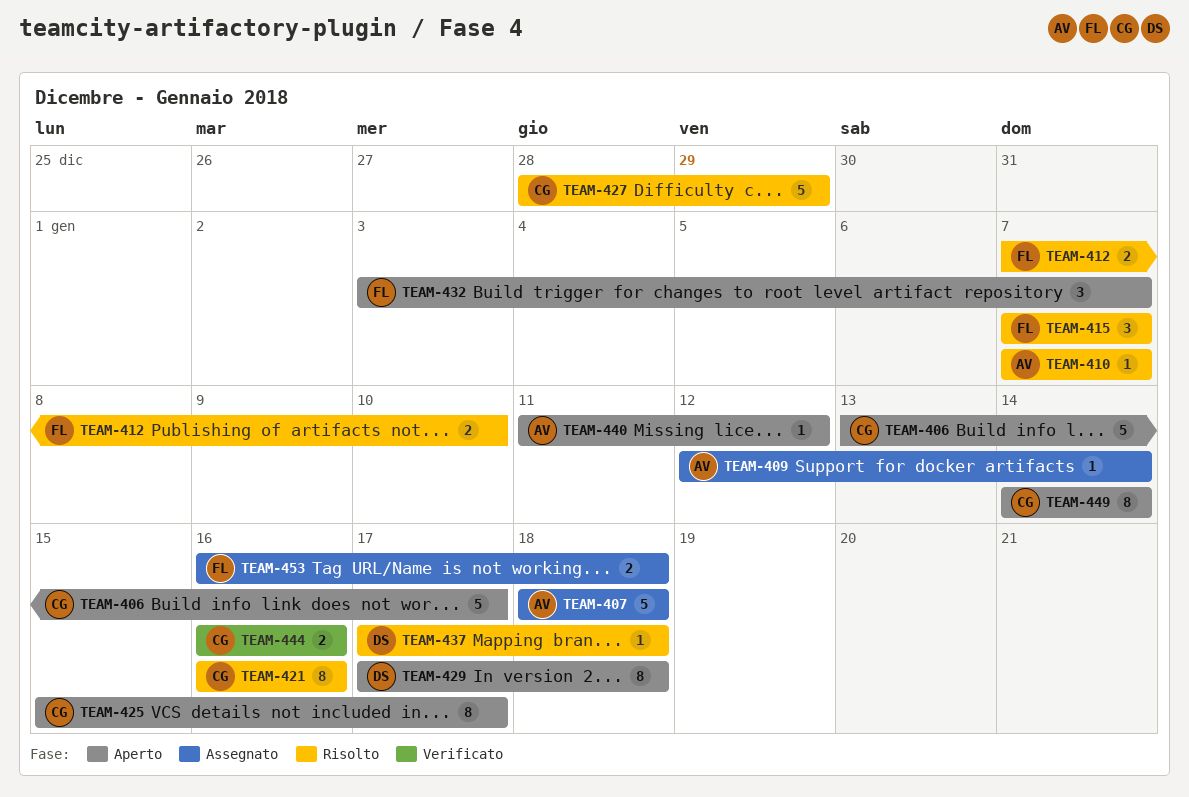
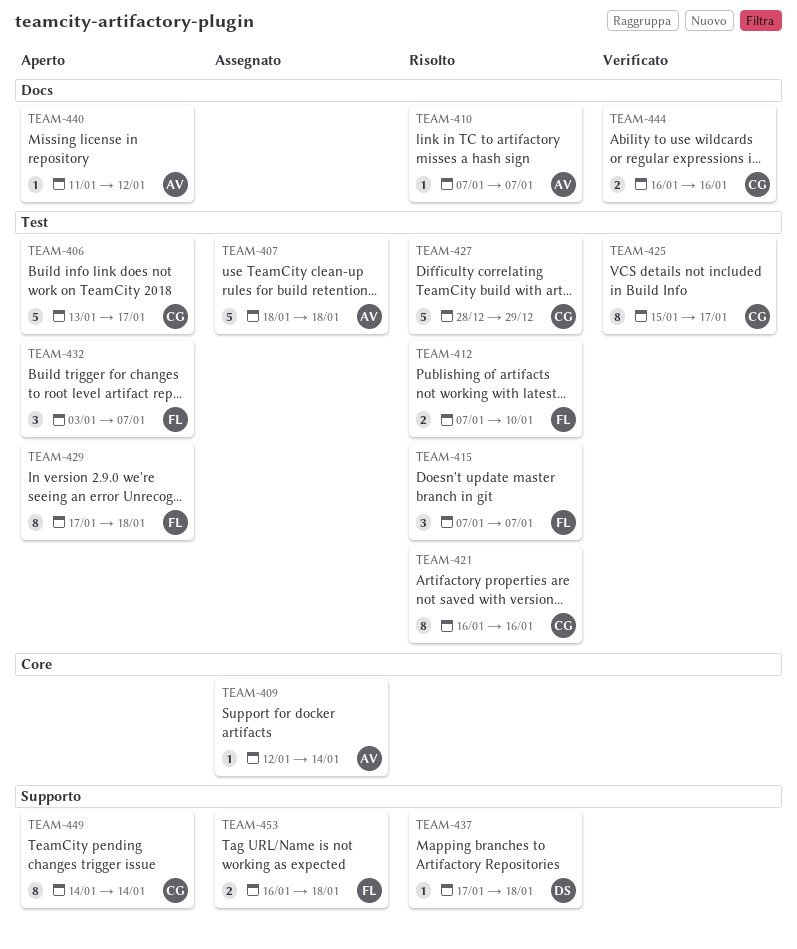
TEAM-425, status: Aperto -> Verificato
TEAM-429, owner: DS -> FL

